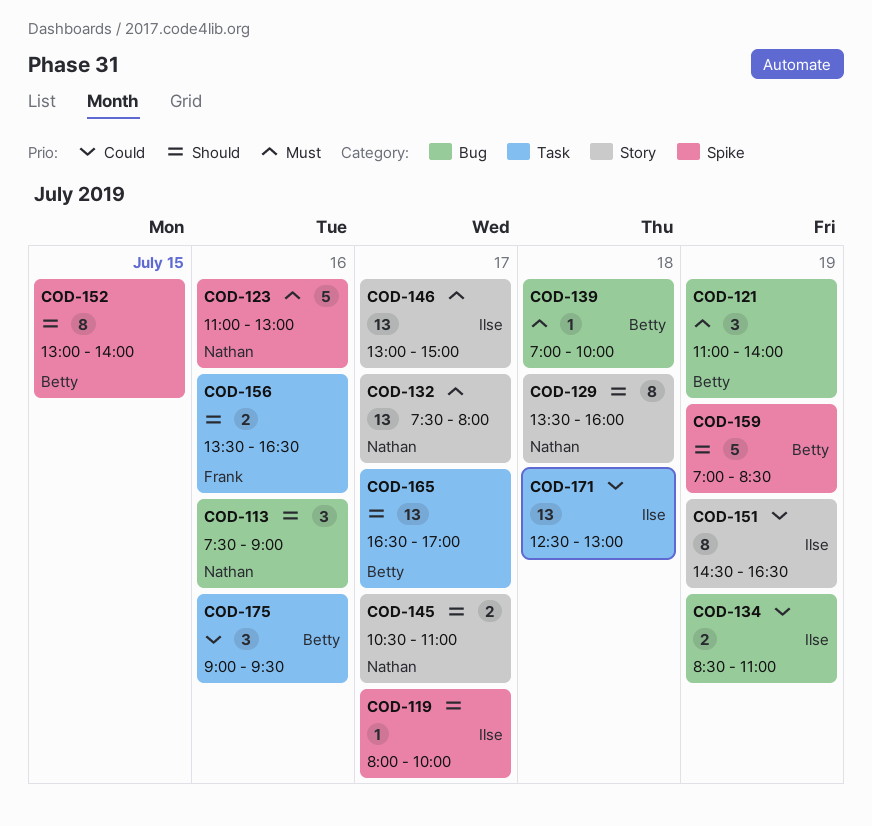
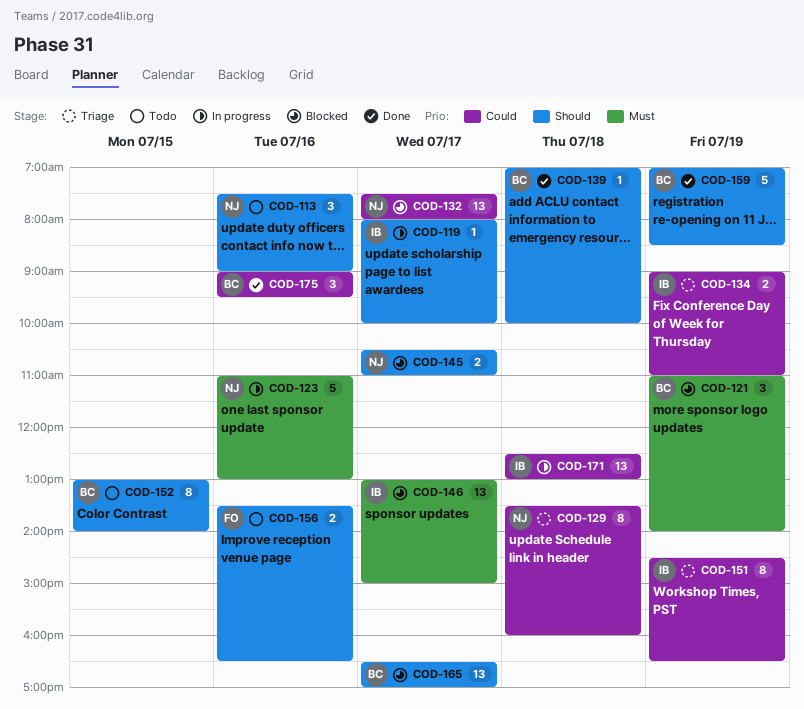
COD-129, priority: Should -> Could
COD-132, priority: Must -> Could
COD-134, begins: 08:30 -> 09:00
COD-139, priority: Must -> Should

